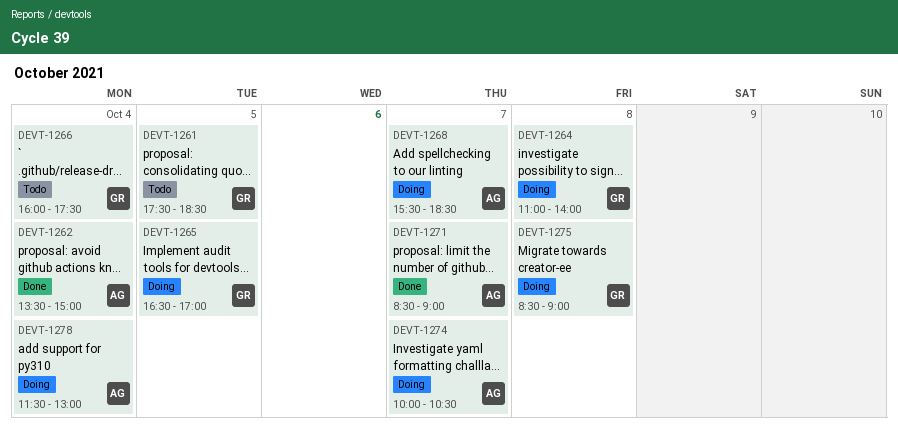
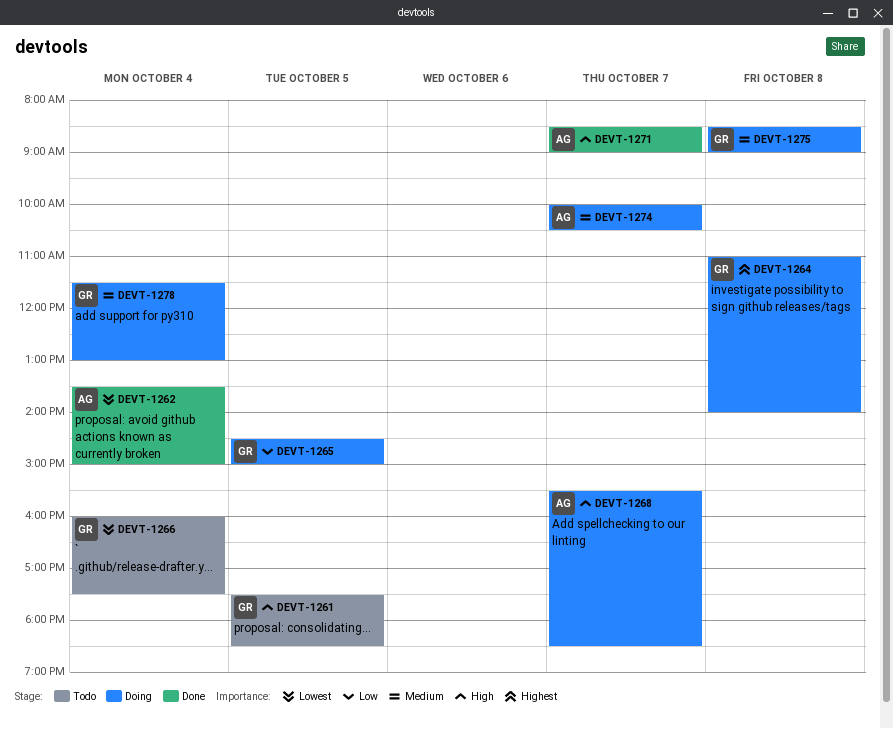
DEVT-1265, begins: 16:30 -> 14:30
DEVT-1265, ends: 17:00 -> 15:00
DEVT-1278, owner: AG -> GR

